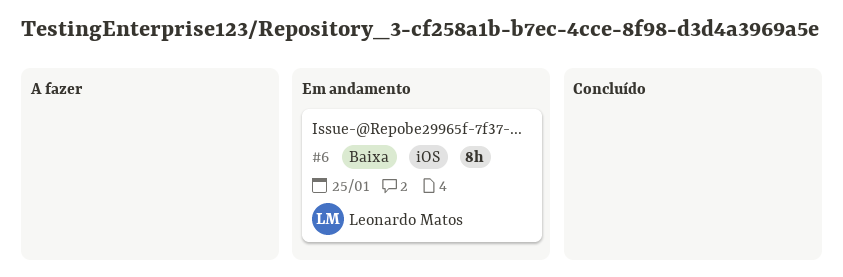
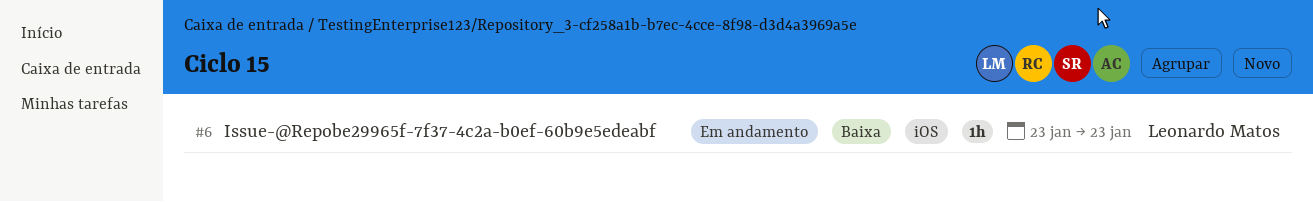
#6, estimate: 8h -> 1h
#6, due: Jan 25 -> Jan 23

